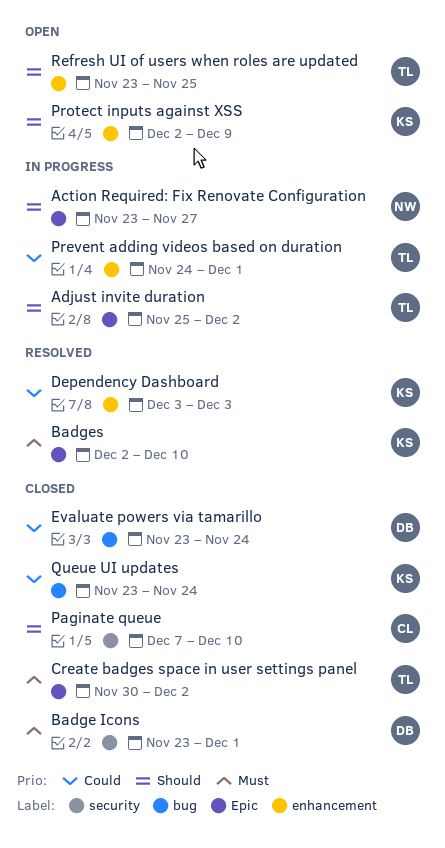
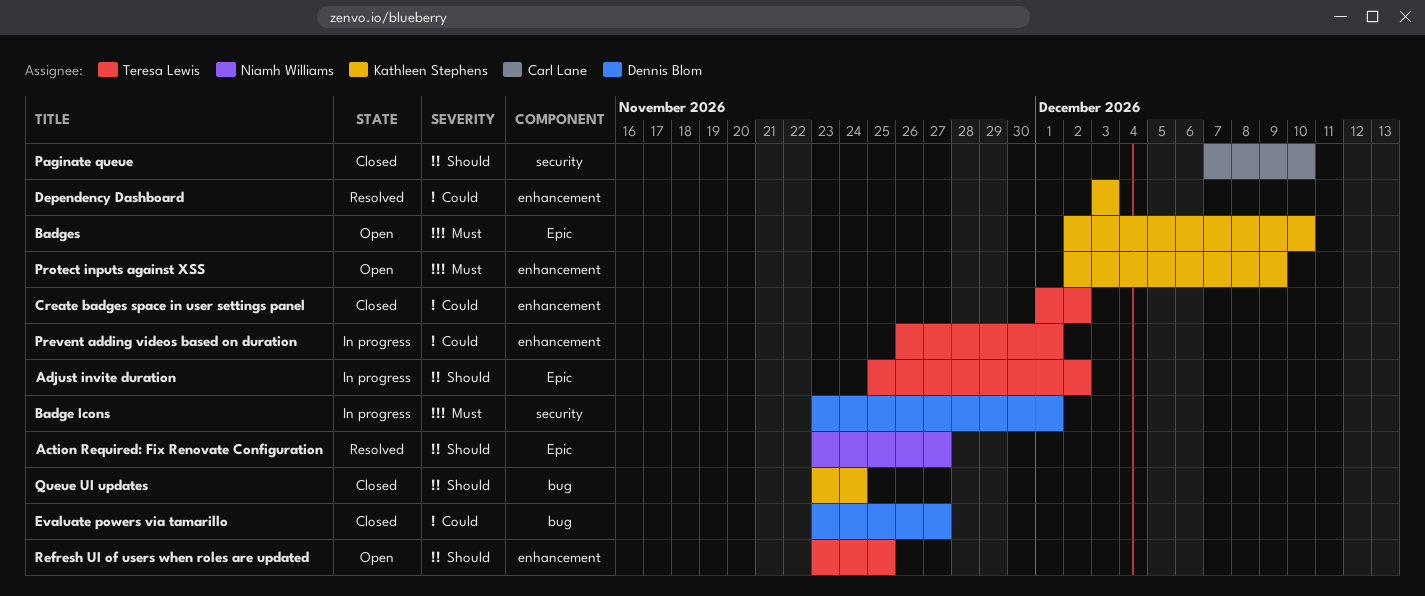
Action Required: Fix Renovate Configuration, status: In progress -> Resolved
Badge Icons, status: Closed -> In progress
Badges, status: Resolved -> Open
Create badges space in user settings panel, priority: Must -> Could
Create badges space in user settings panel, label: Epic -> enhancement
Create badges space in user settings panel, start: Nov 30 -> Dec 1
Evaluate powers via tamarillo, due: Nov 24 -> Nov 27
Prevent adding videos based on duration, start: Nov 24 -> Nov 26
Protect inputs against XSS, priority: Should -> Must
Queue UI updates, priority: Could -> Should

